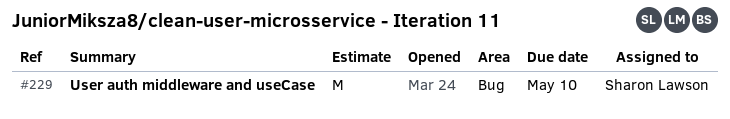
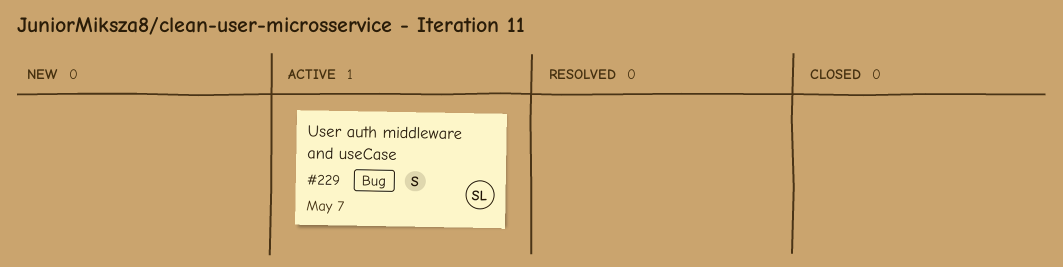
#229, estimate: M -> S
#229, due: May 10 -> May 7

